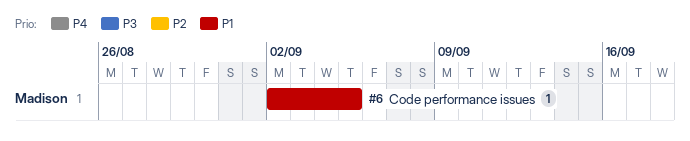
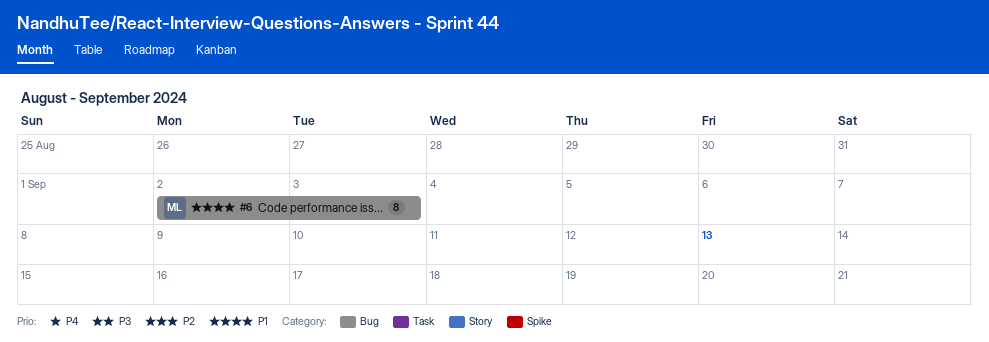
#6, estimate: 1 -> 8
#6, due: Sep 5 -> Sep 3

